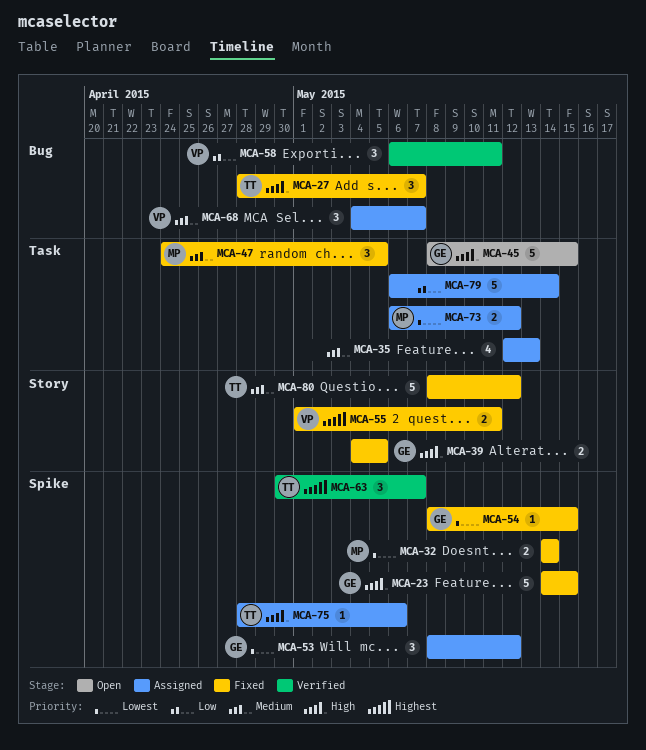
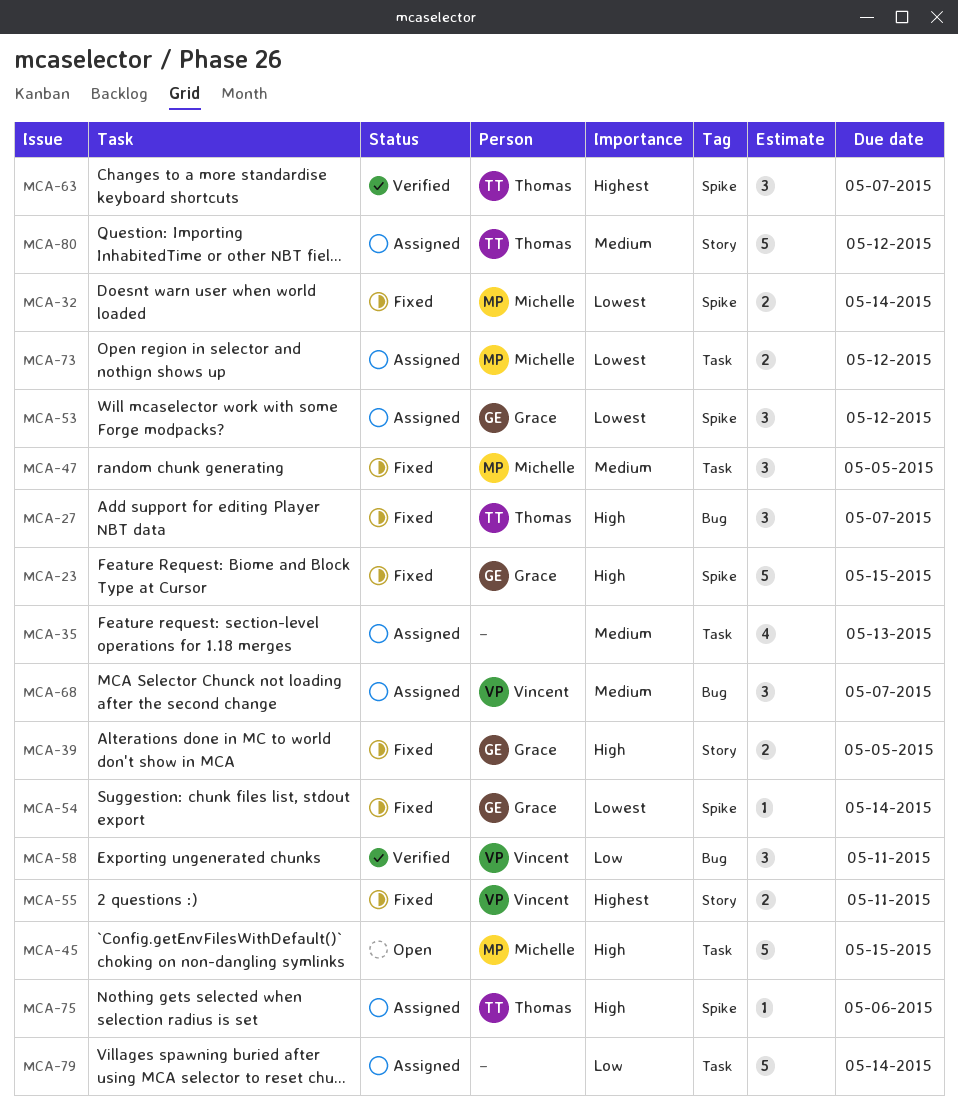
MCA-45, owner: Grace -> Michelle
MCA-54, due: May 15 -> May 14
MCA-80, status: Fixed -> Assigned

